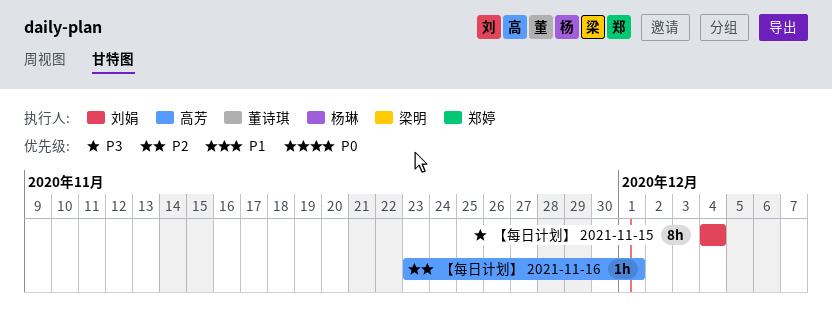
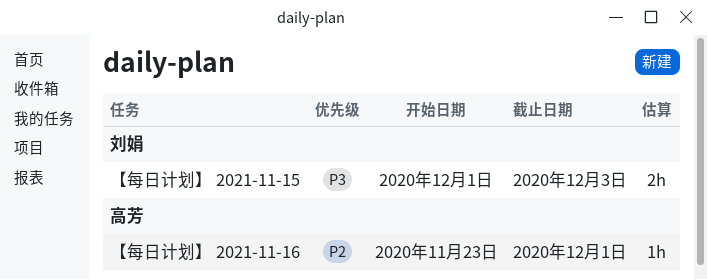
【每日计划】 2021-11-15, estimate: 8h -> 2h
【每日计划】 2021-11-15, start: Dec 4 -> Dec 1
【每日计划】 2021-11-15, due: Dec 4 -> Dec 3

